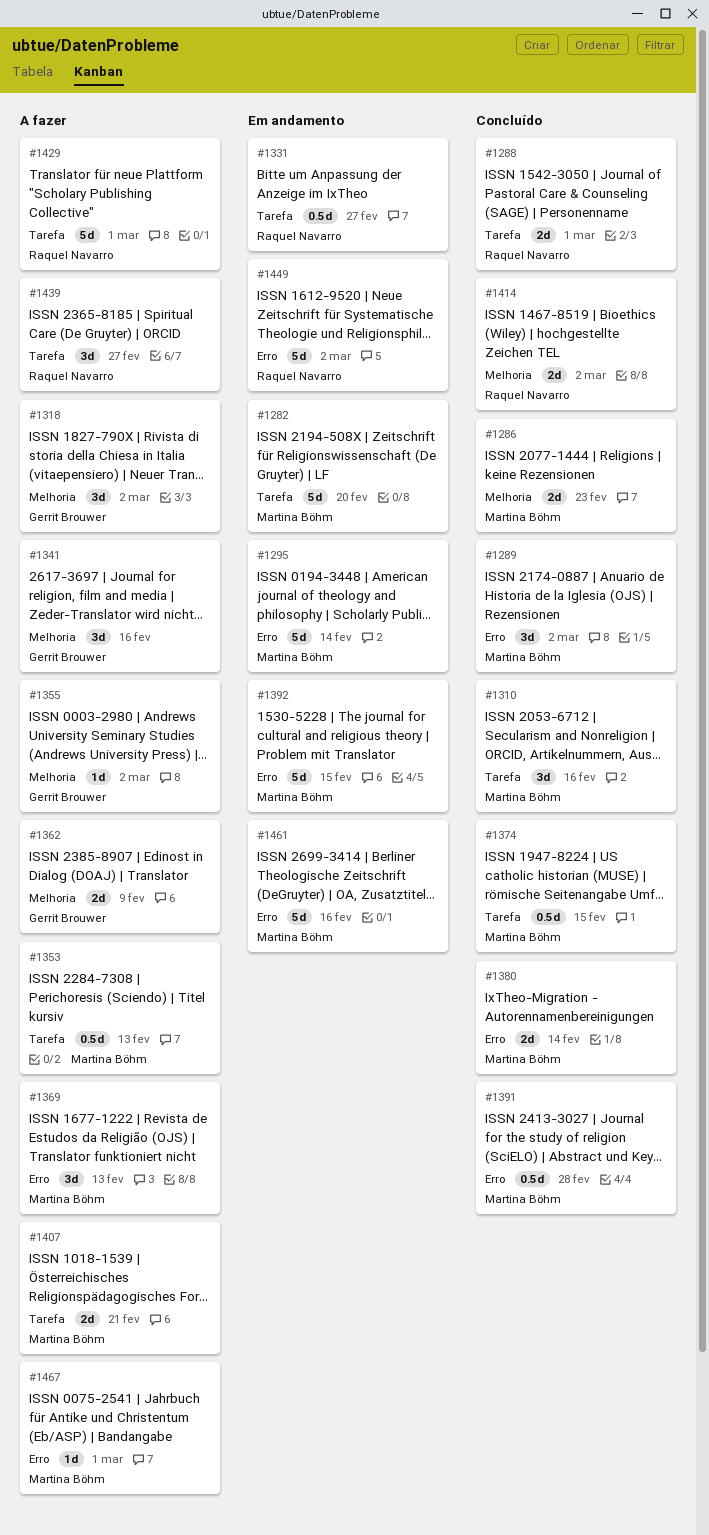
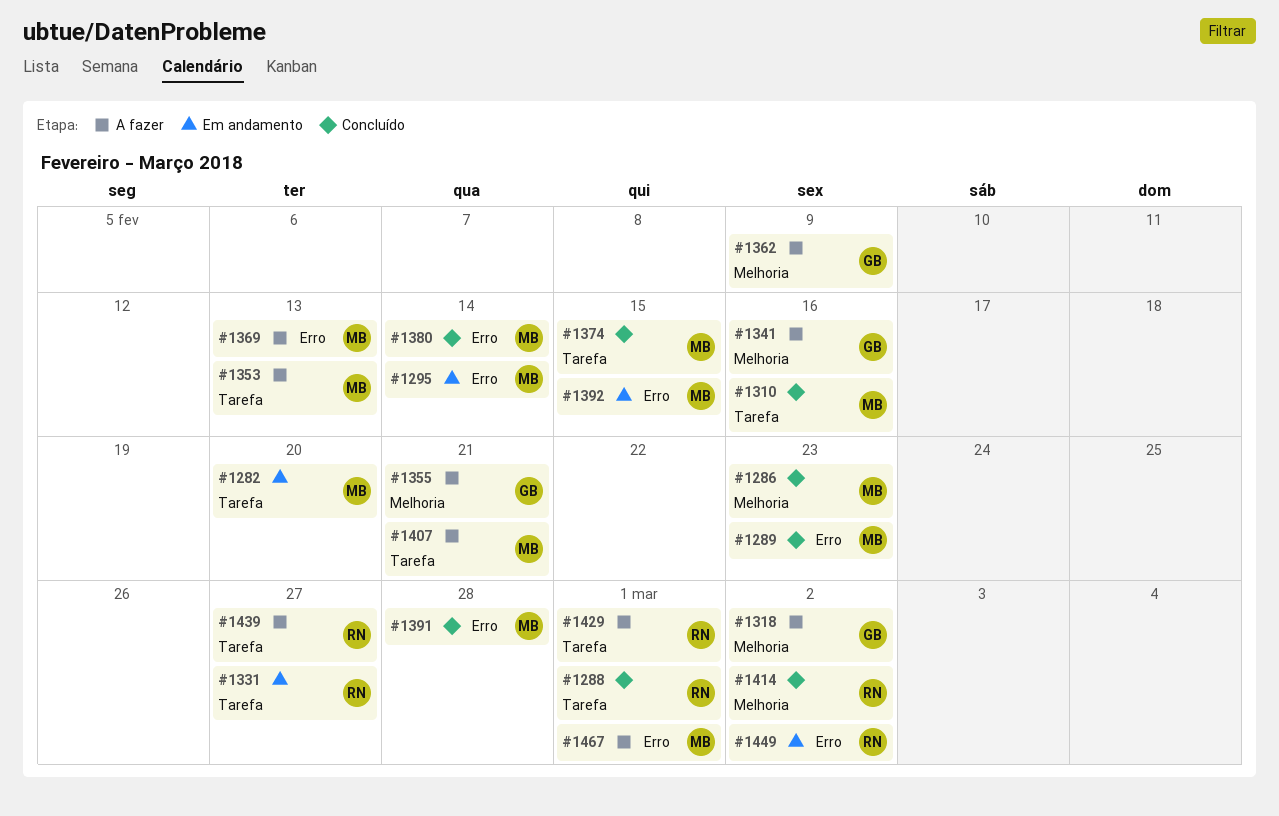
#1289, due: Mar 2 -> Feb 23
#1355, due: Mar 2 -> Feb 21
#1461: present -> none

